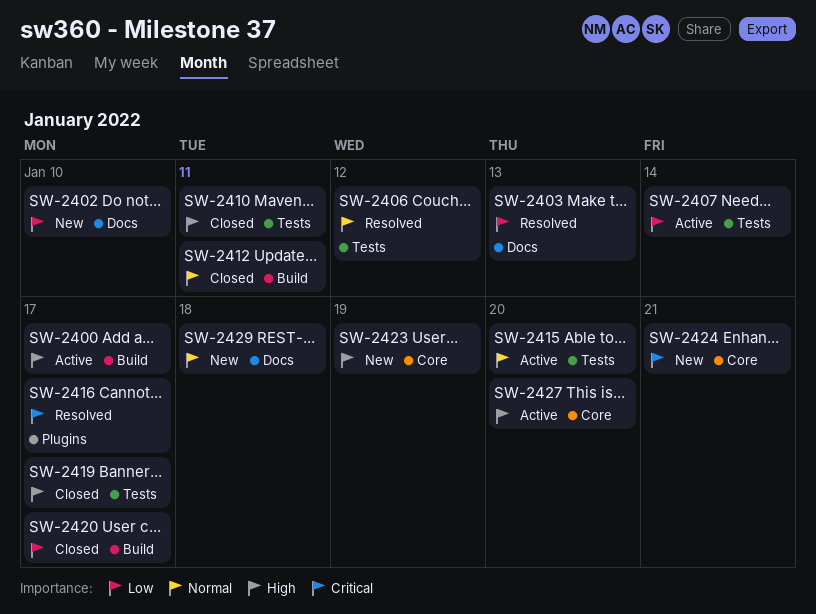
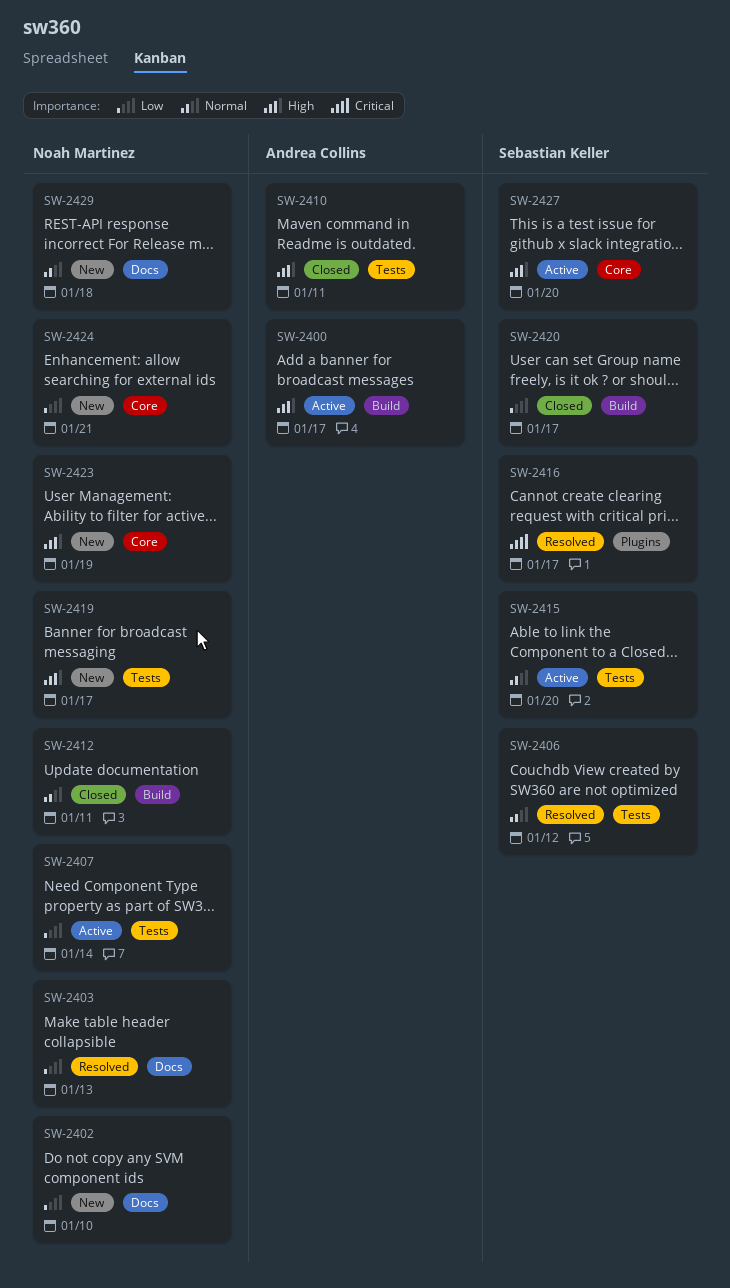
SW-2419, status: Closed -> New
SW-2424, priority: Critical -> Low

